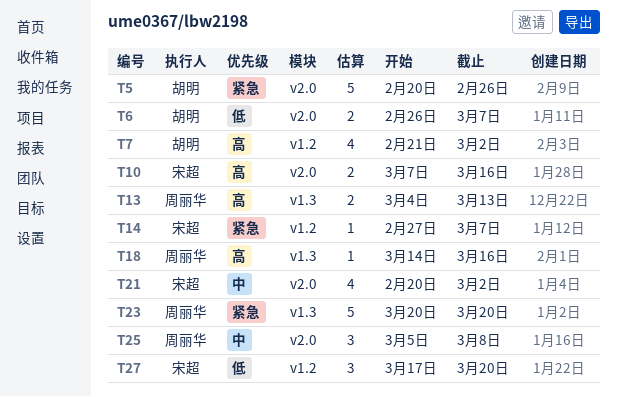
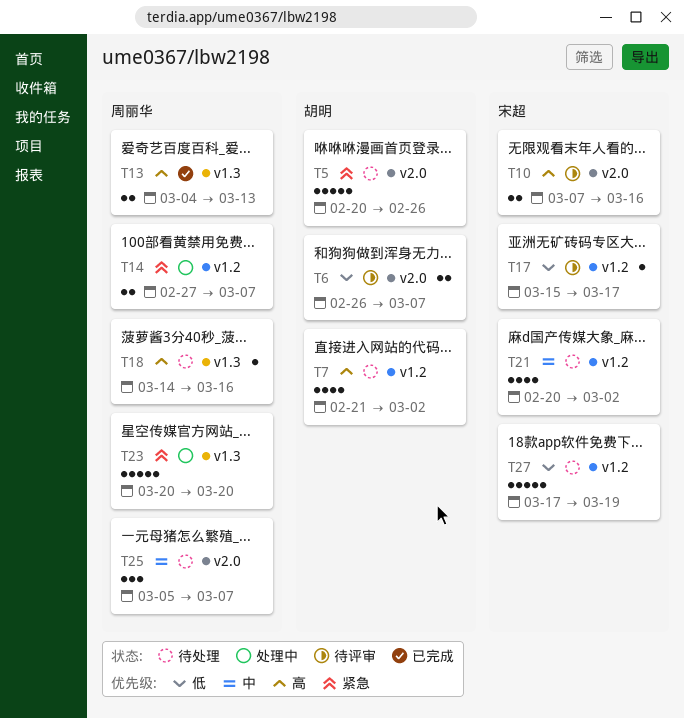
T14, owner: 宋超 -> 周丽华
T14, estimate: 1 -> 2
T17: none -> present
T21, label: v2.0 -> v1.2
T25, due: Mar 8 -> Mar 7
T27, estimate: 3 -> 5
T27, due: Mar 20 -> Mar 19

